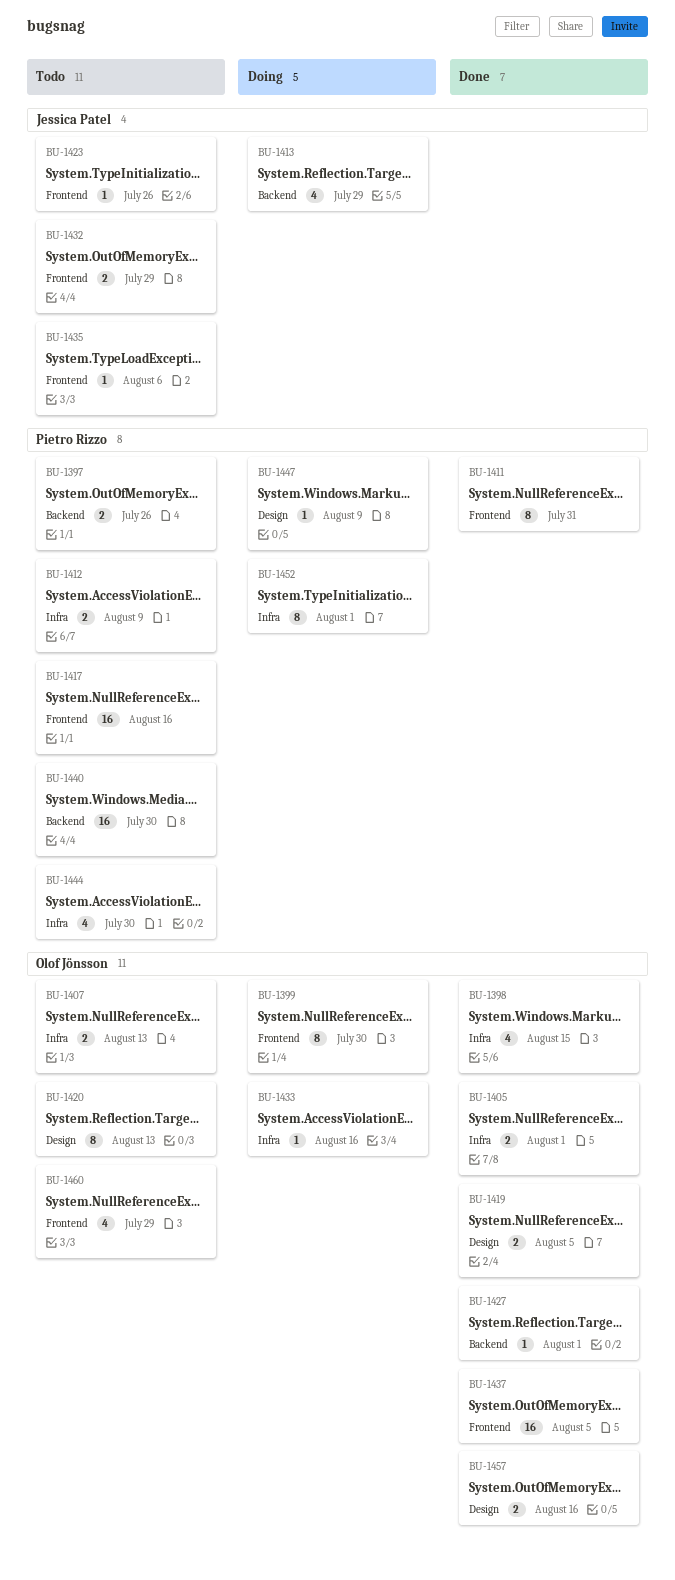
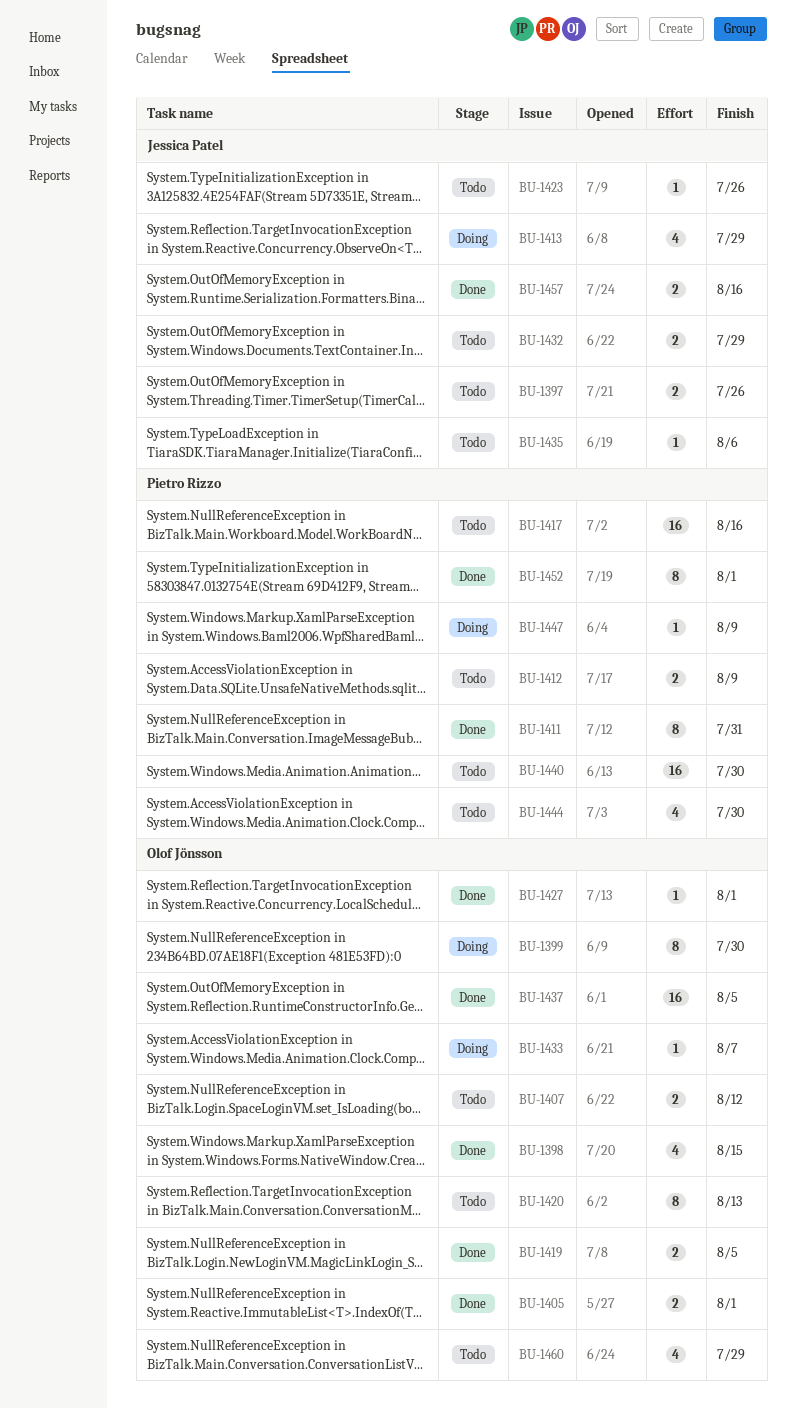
BU-1397, owner: Pietro Rizzo -> Jessica Patel
BU-1407, due: Aug 13 -> Aug 12
BU-1433, due: Aug 16 -> Aug 7
BU-1452, status: Doing -> Done
BU-1457, owner: Olof Jönsson -> Jessica Patel

